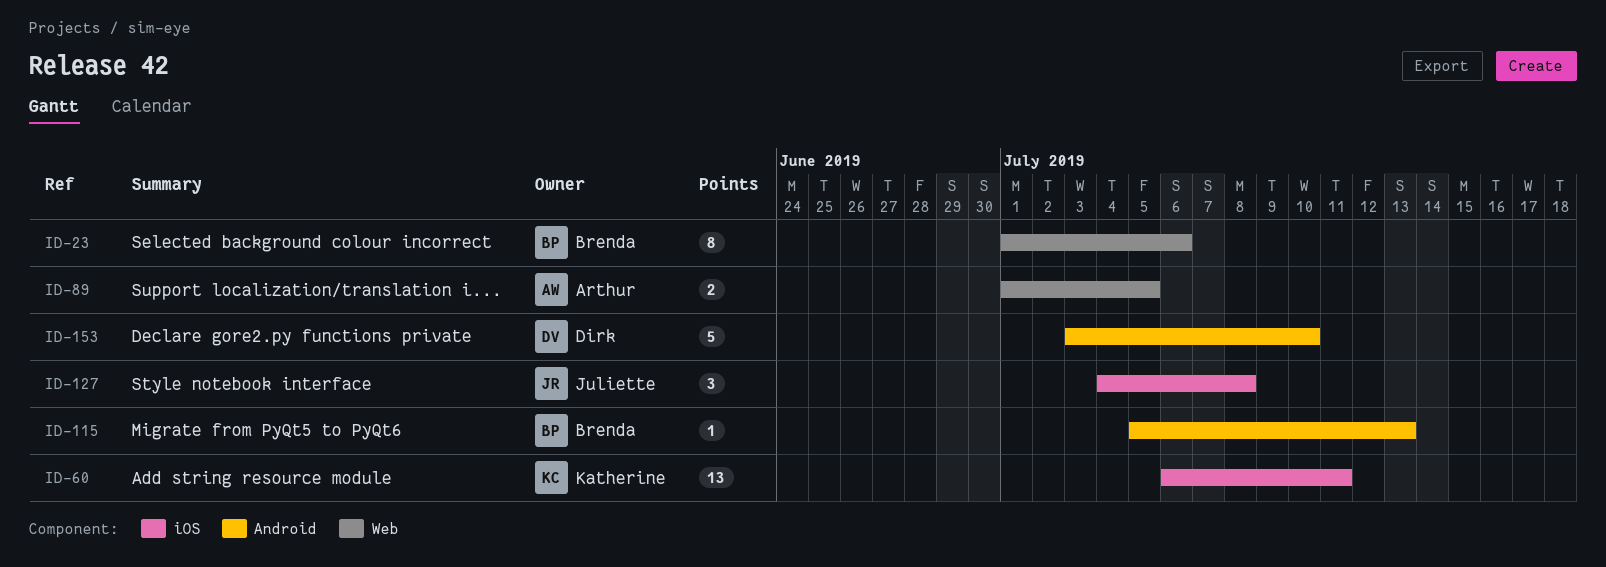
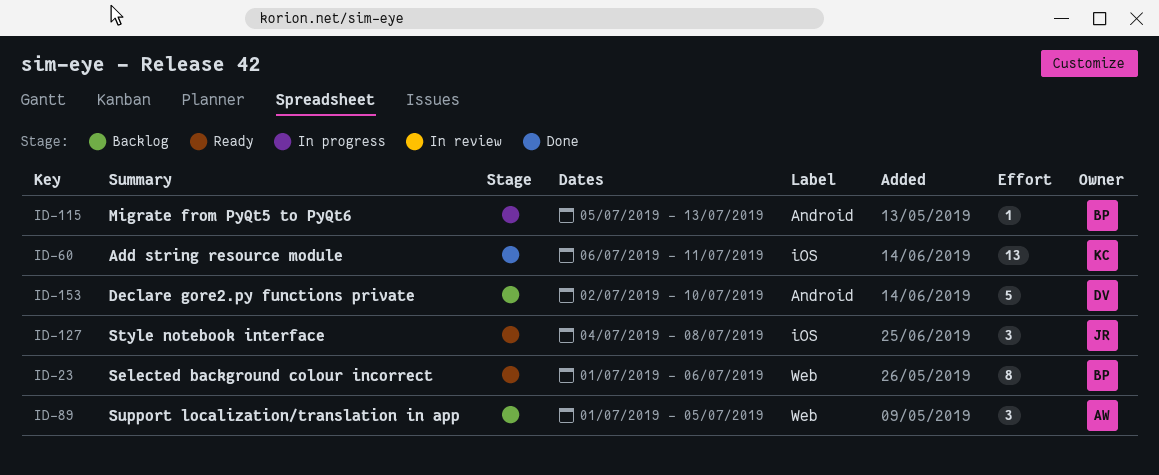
ID-89, estimate: 2 -> 3
ID-153, start: Jul 3 -> Jul 2

